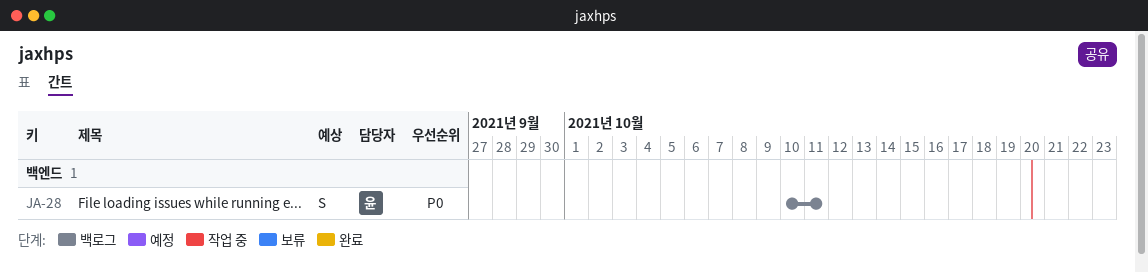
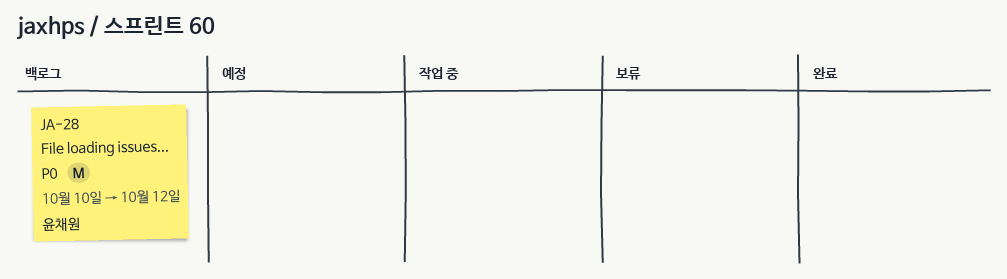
JA-28, estimate: S -> M
JA-28, due: Oct 11 -> Oct 12

